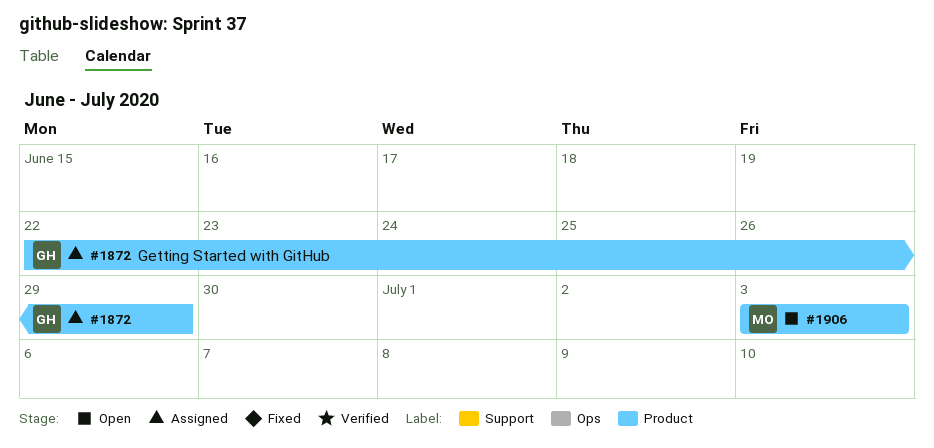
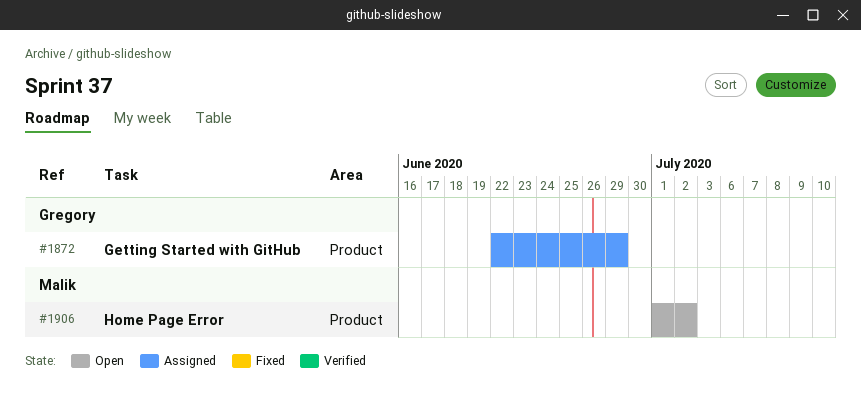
#1906, start: Jul 3 -> Jul 1
#1906, due: Jul 3 -> Jul 2

